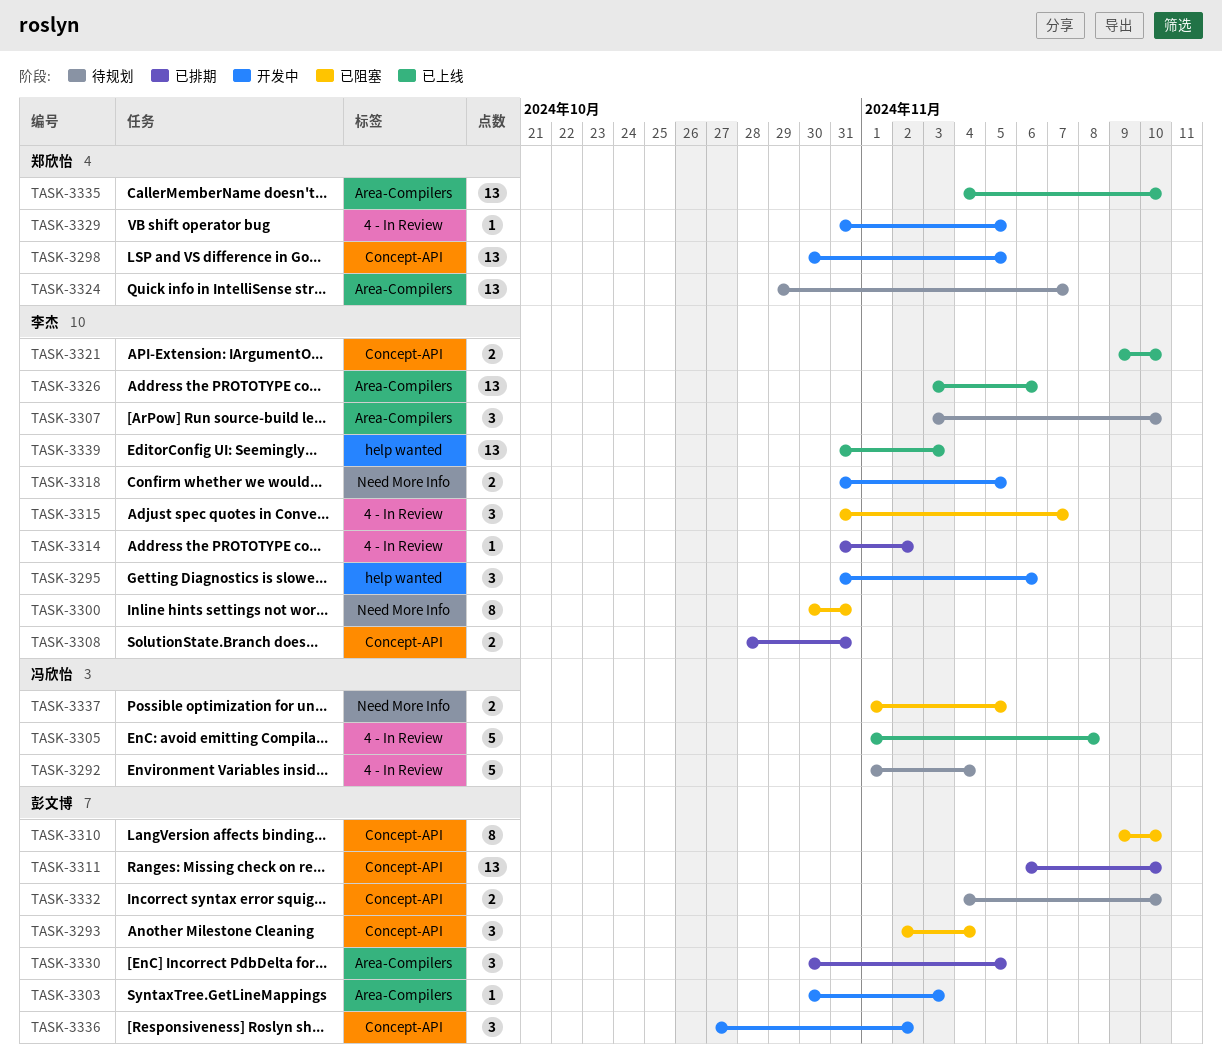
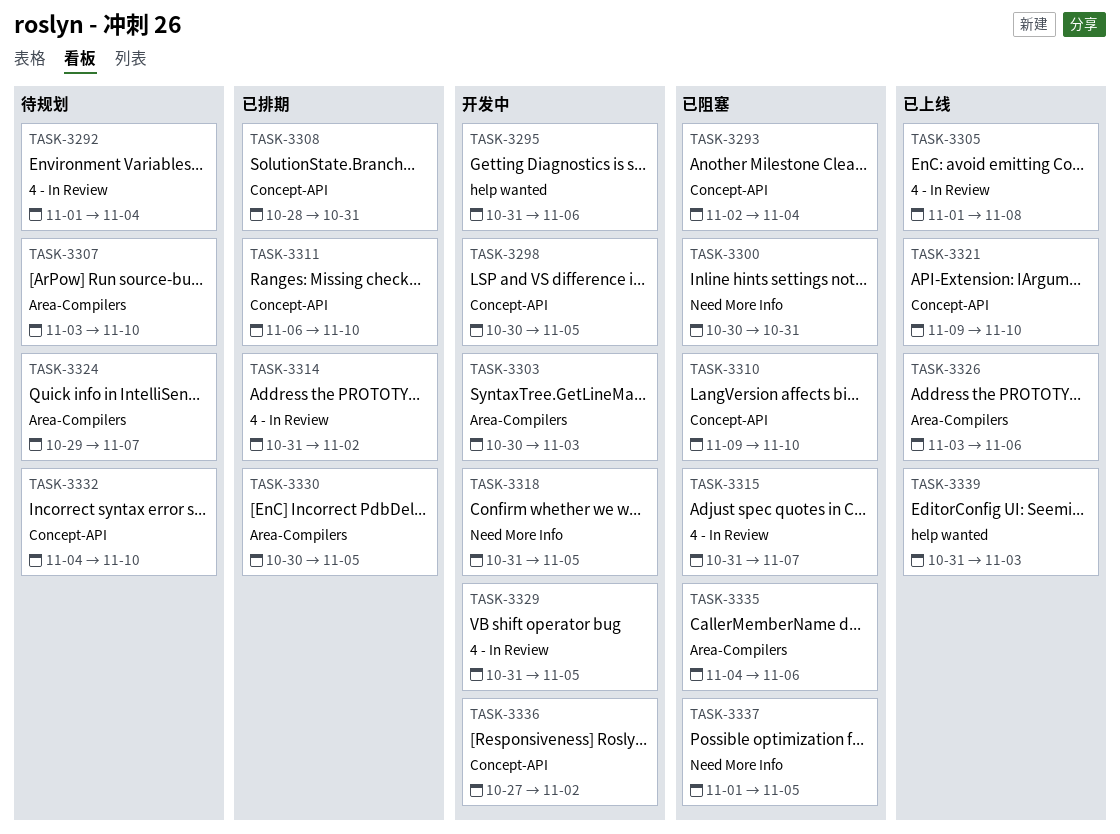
TASK-3335, status: 已上线 -> 已阻塞
TASK-3335, due: Nov 10 -> Nov 6

